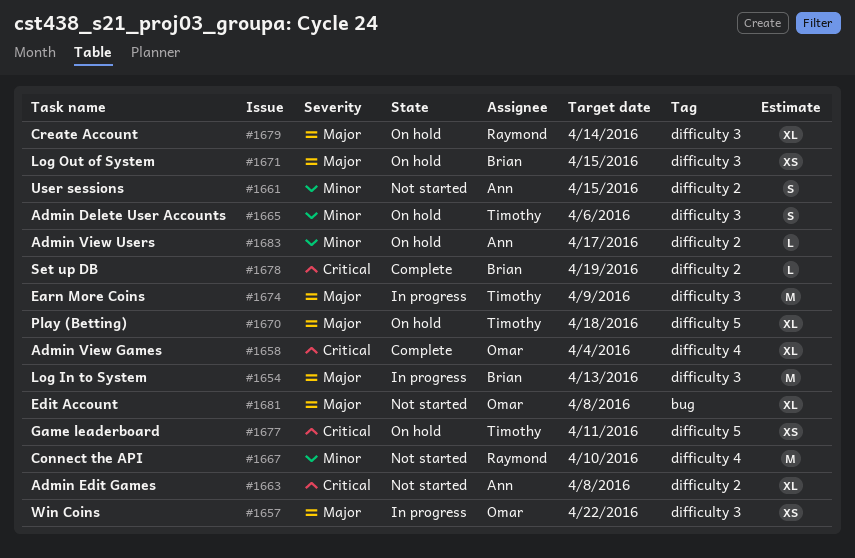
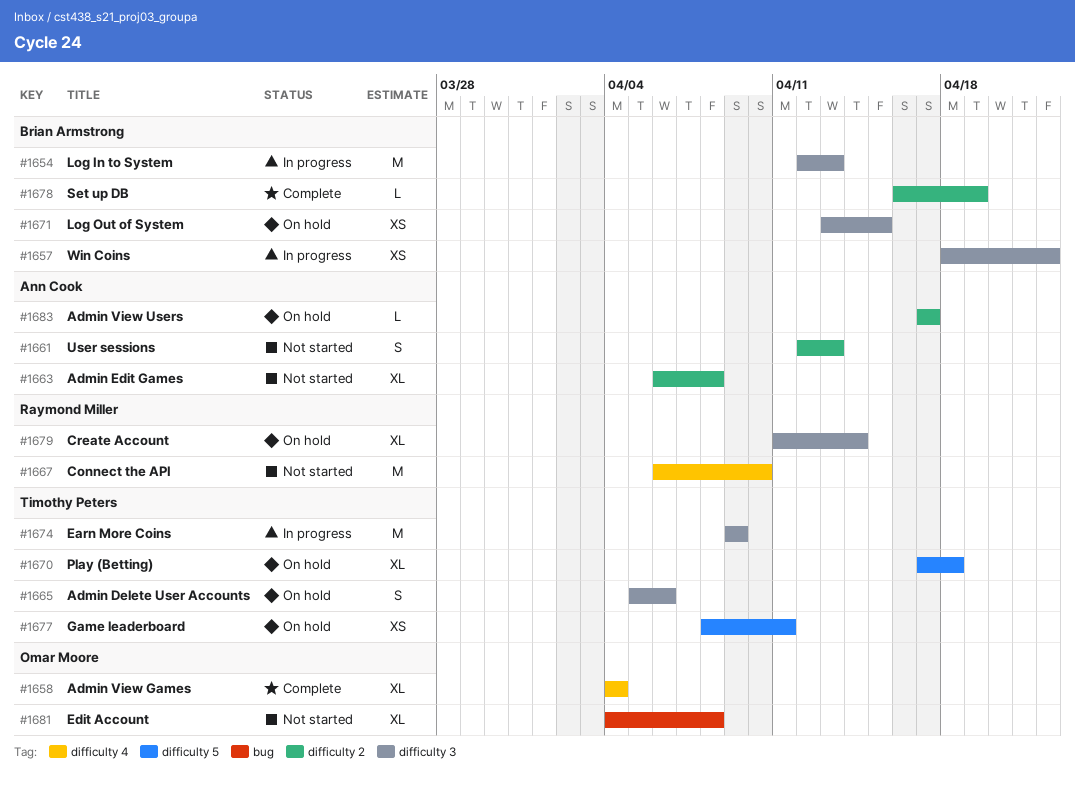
#1657, owner: Omar Moore -> Brian Armstrong
#1661, due: Apr 15 -> Apr 13

